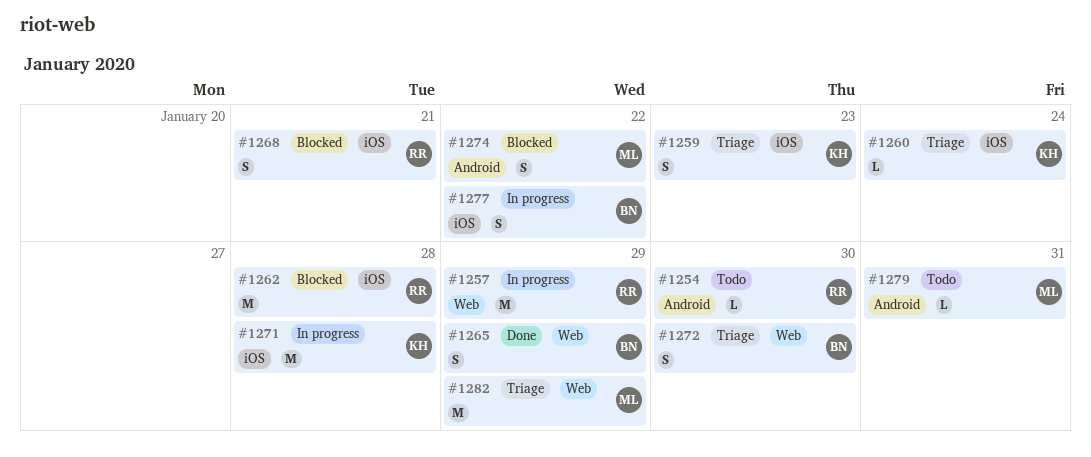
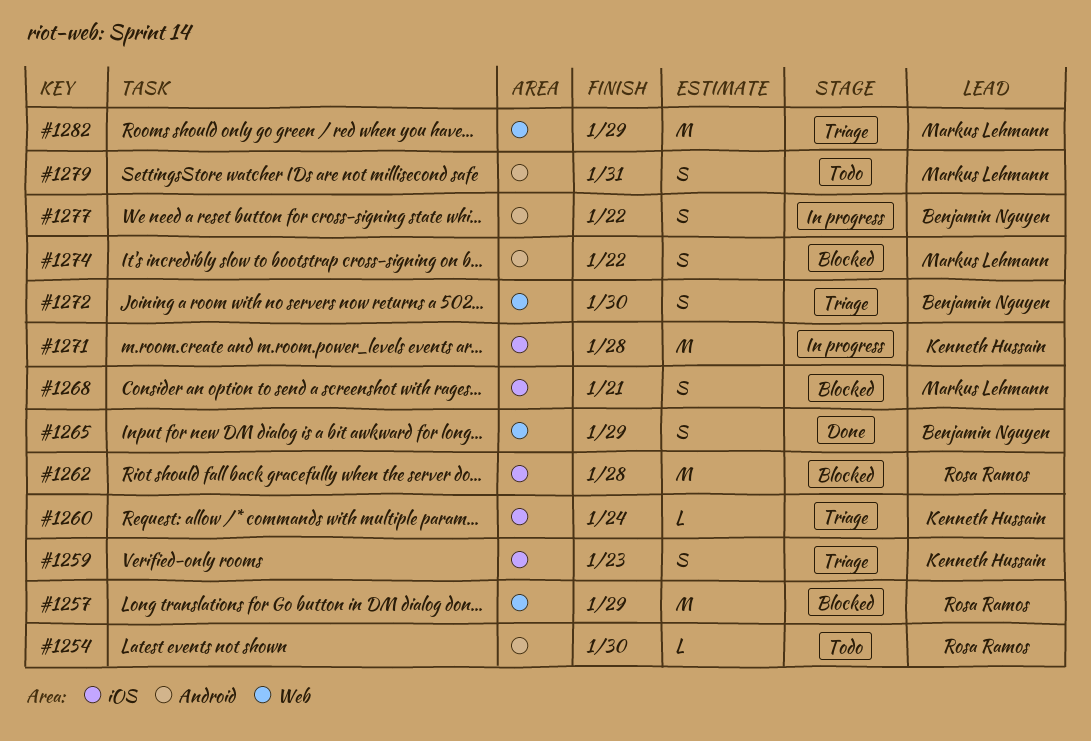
#1257, status: In progress -> Blocked
#1268, owner: Rosa Ramos -> Markus Lehmann
#1277, label: iOS -> Android
#1279, estimate: L -> S

